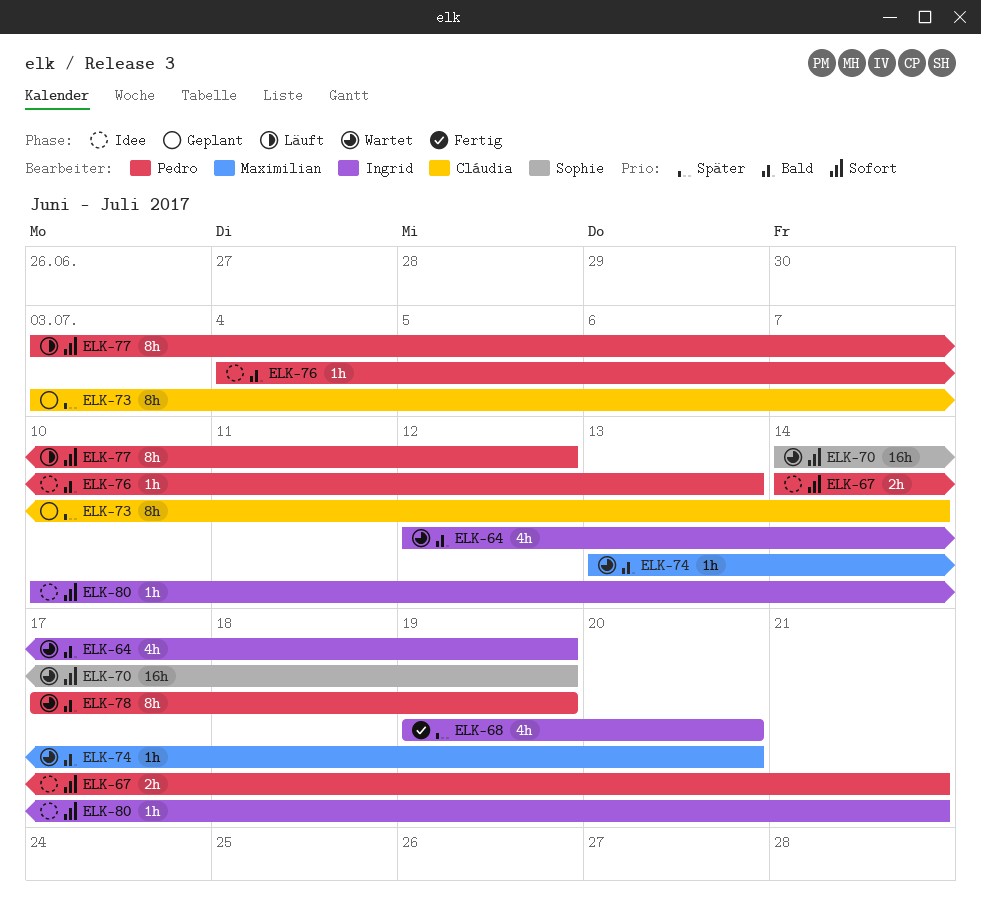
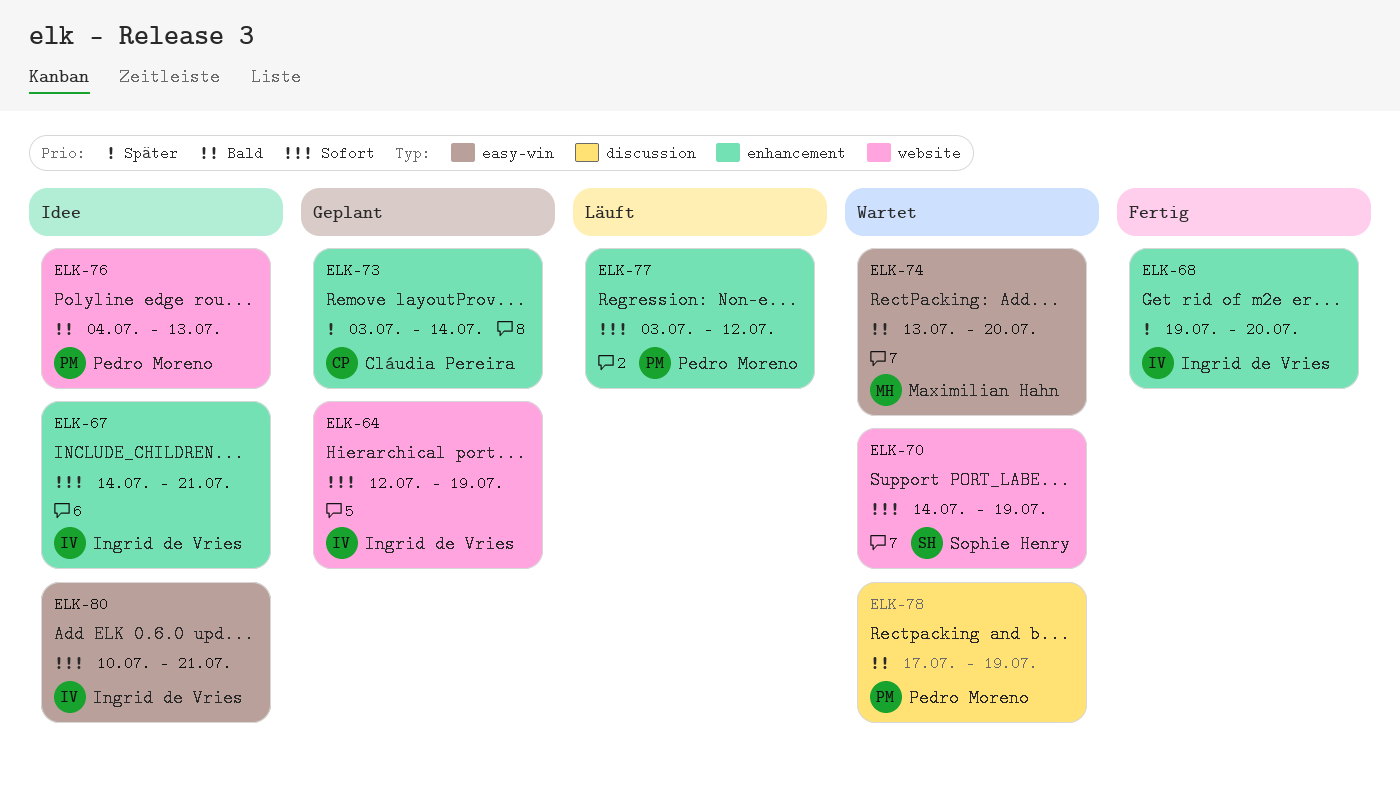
ELK-64, status: Wartet -> Geplant
ELK-64, priority: Bald -> Sofort
ELK-67, owner: Pedro Moreno -> Ingrid de Vries

